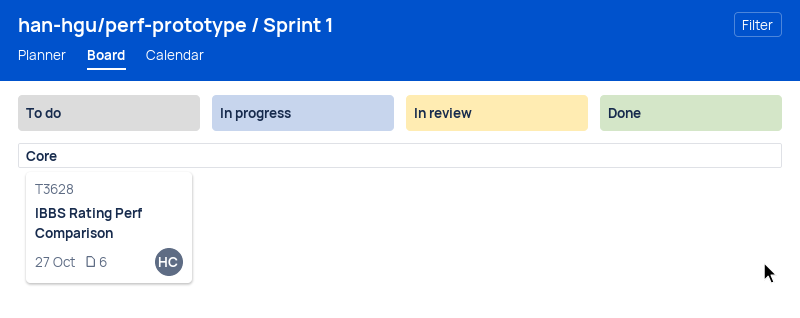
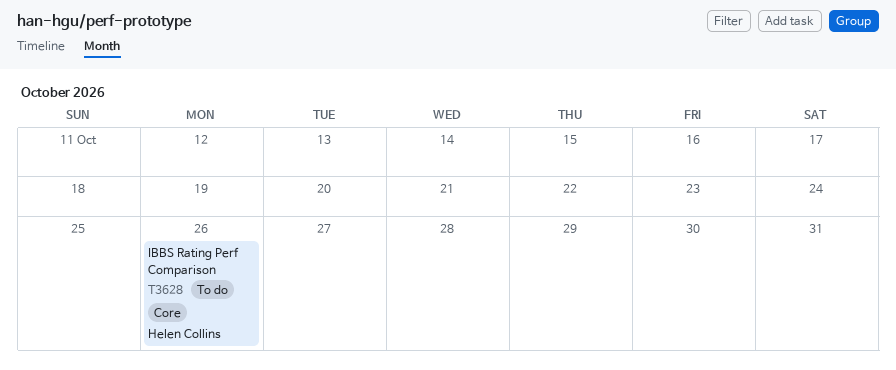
T3628, due: Oct 27 -> Oct 26

